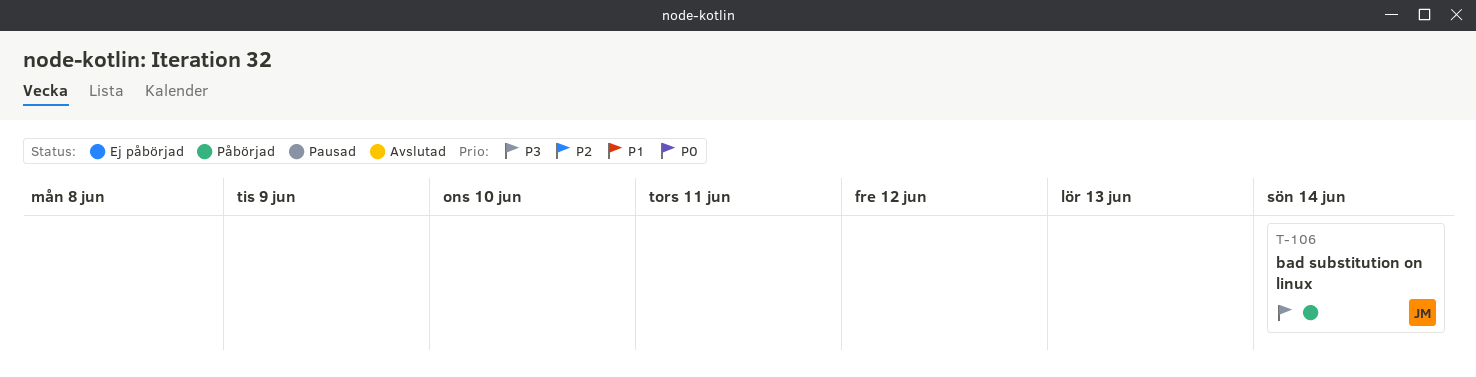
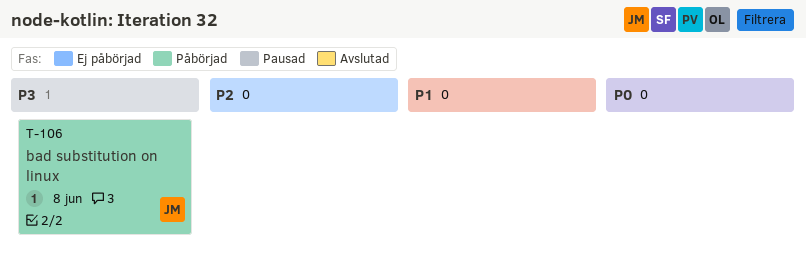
T-106, due: Jun 14 -> Jun 8

